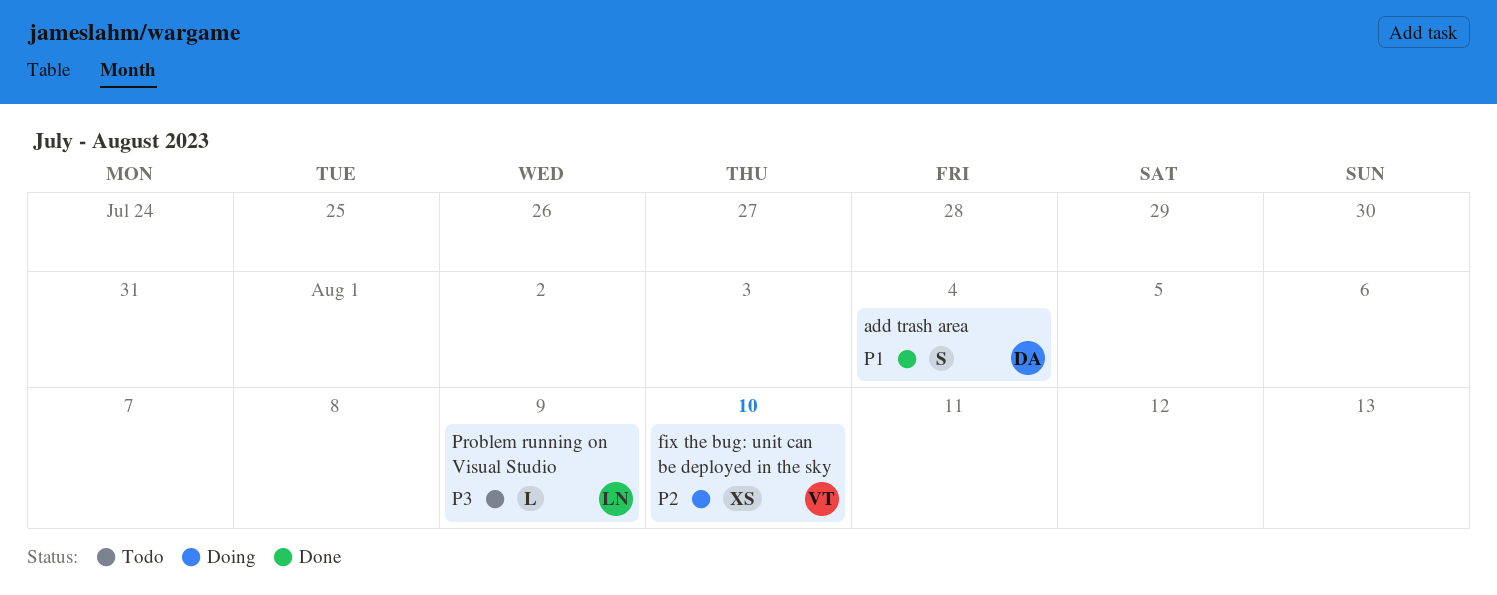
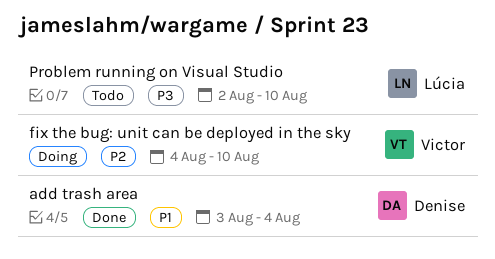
Problem running on Visual Studio, due: Aug 9 -> Aug 10

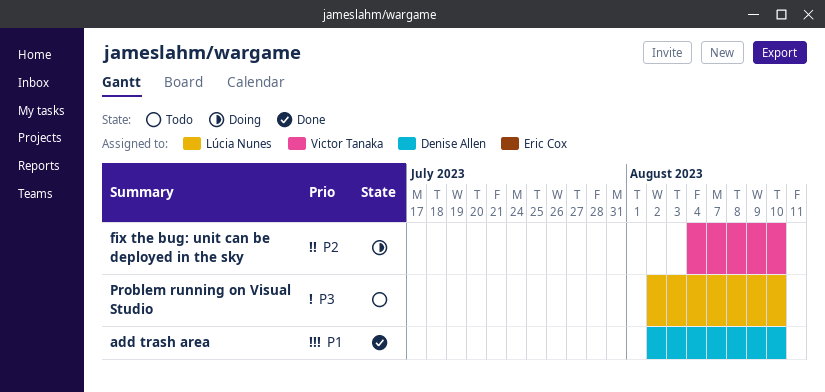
add trash area, start: Aug 3 -> Aug 2
add trash area, due: Aug 4 -> Aug 10

